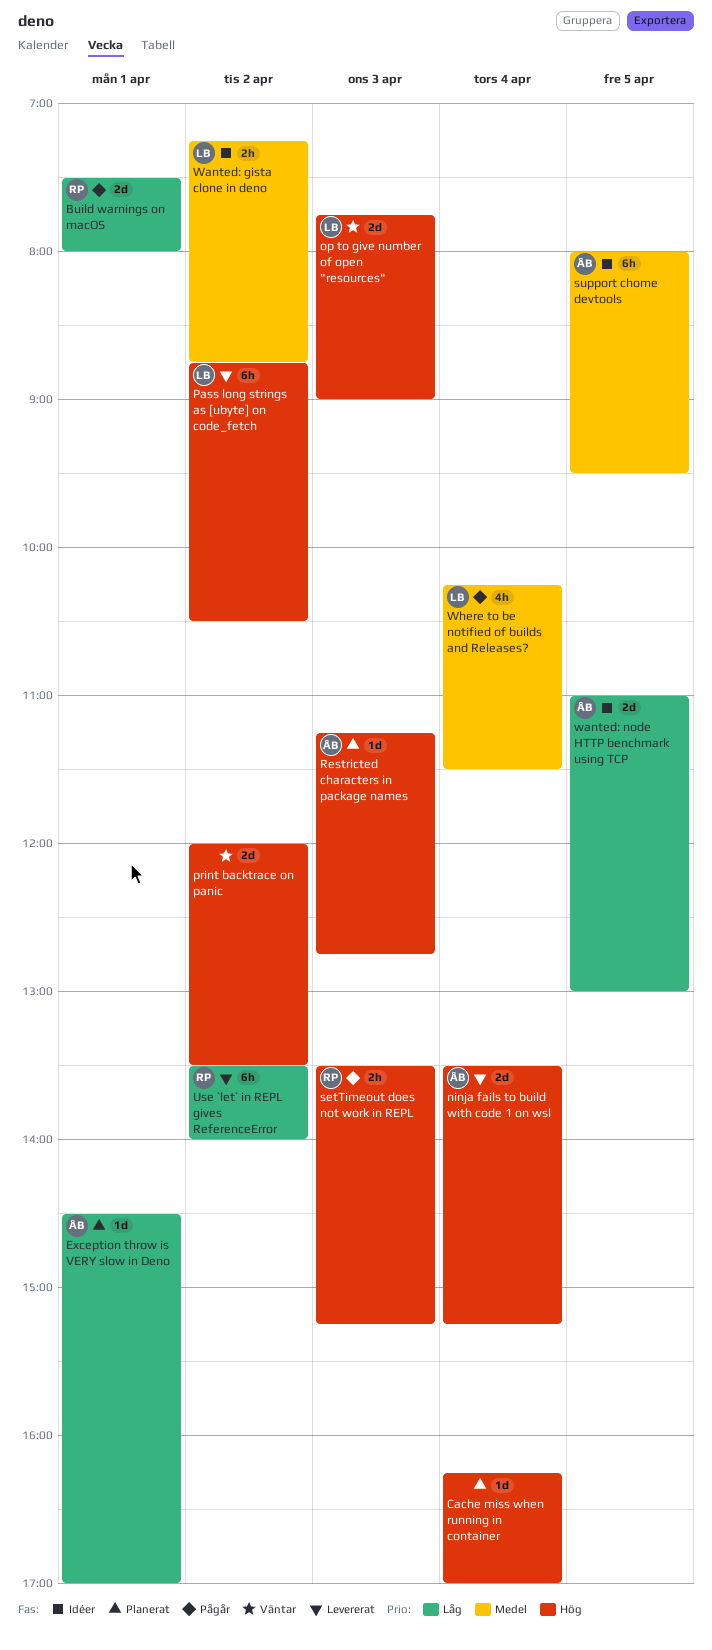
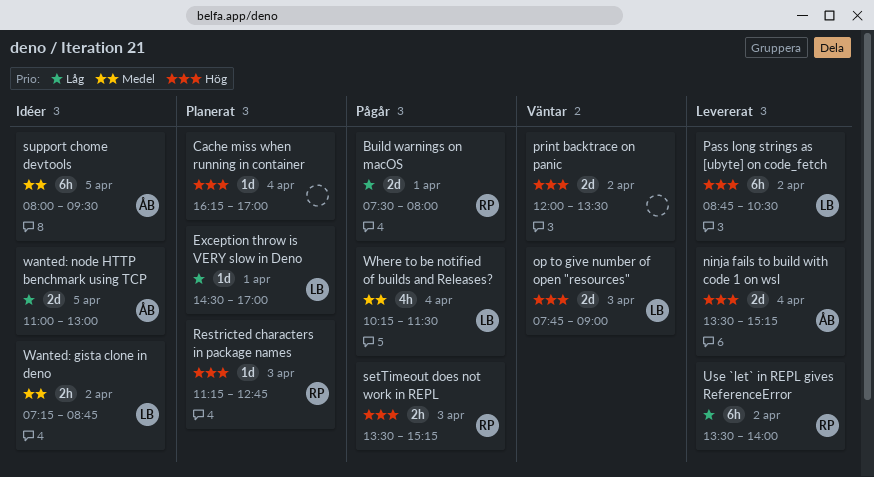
Exception throw is VERY slow in Deno, owner: ÅB -> LB
Restricted characters in package names, owner: ÅB -> RP

